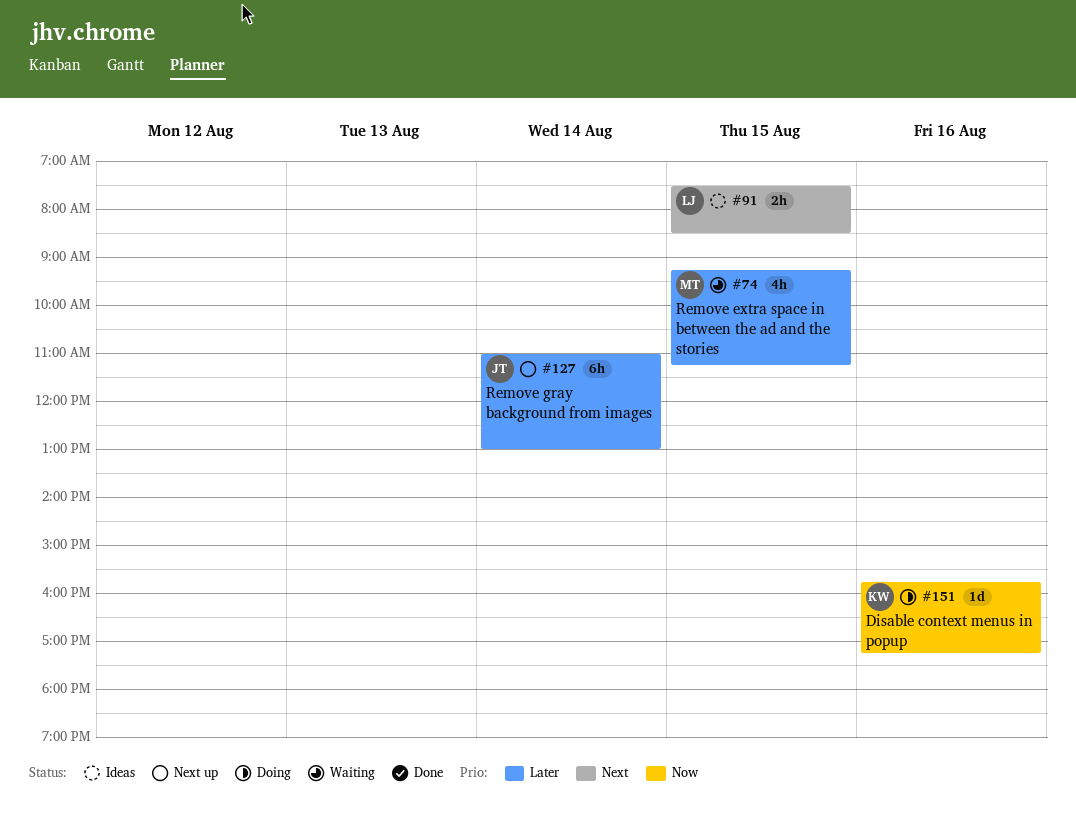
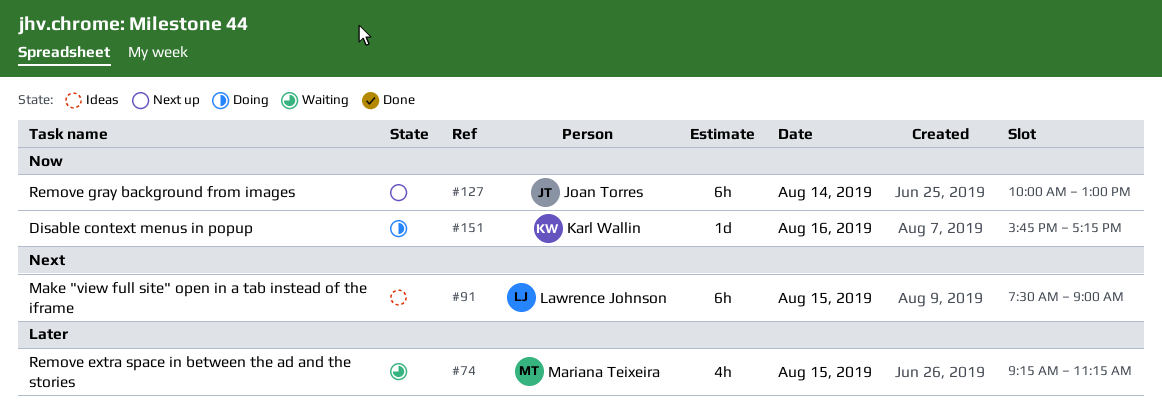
#91, estimate: 2h -> 6h
#91, ends: 08:30 -> 09:00
#127, priority: Later -> Now
#127, begins: 11:00 -> 10:00

